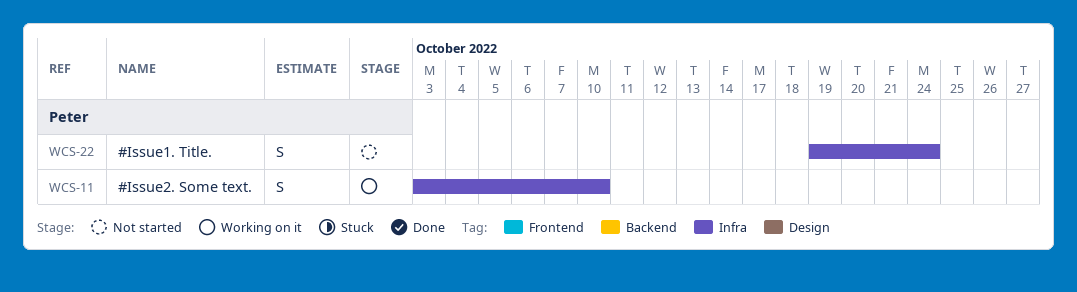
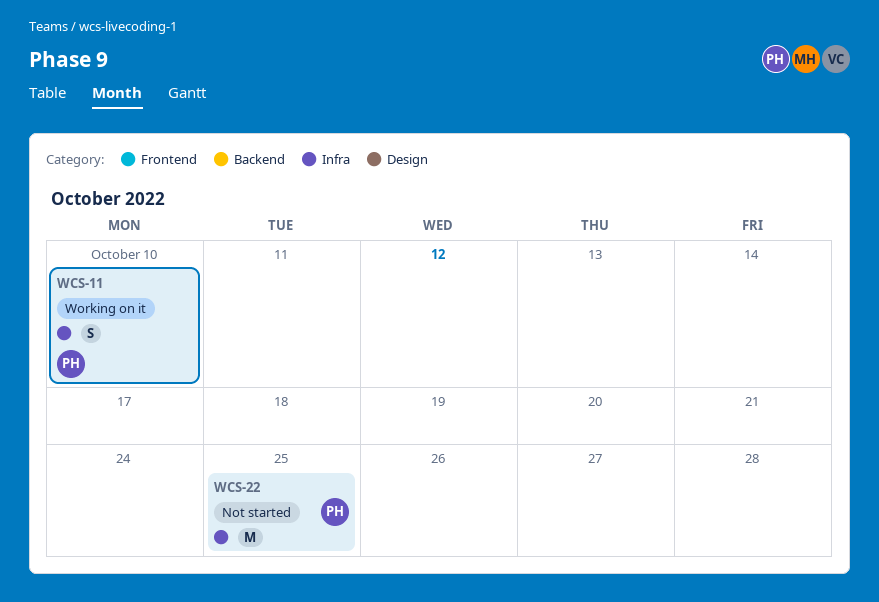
WCS-22, estimate: S -> M
WCS-22, due: Oct 24 -> Oct 25

